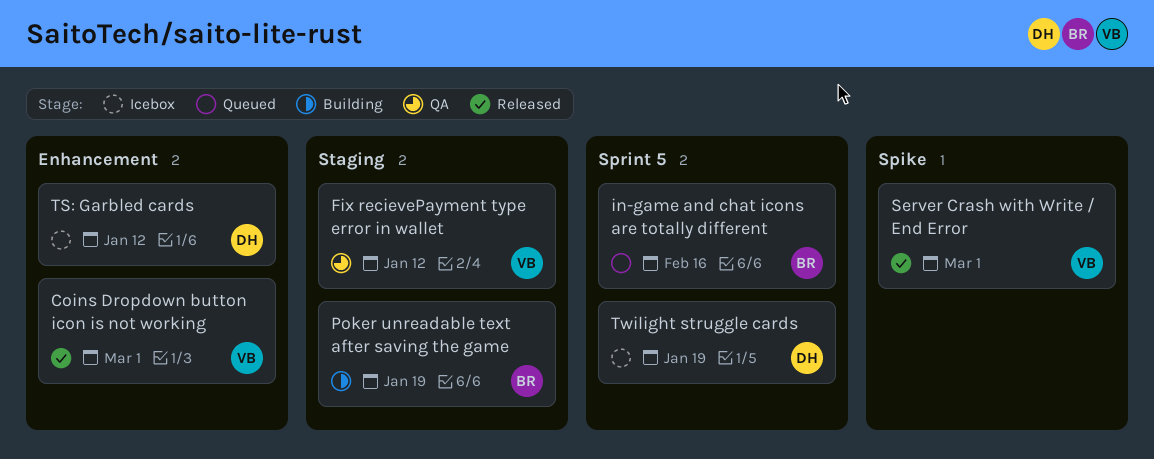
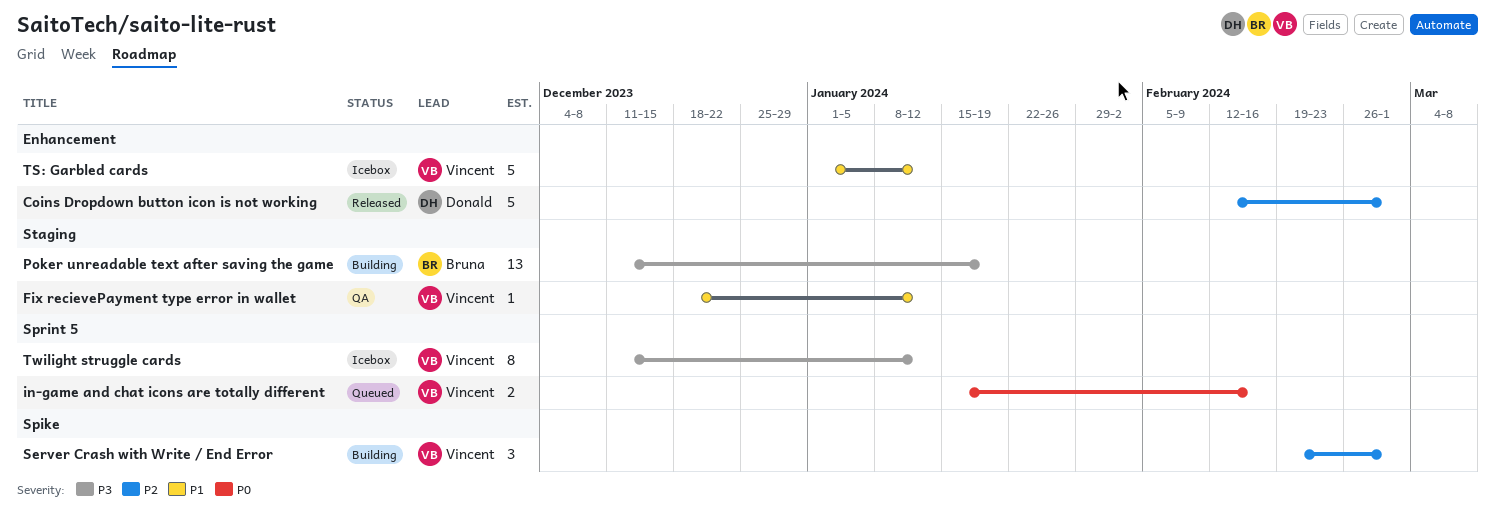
Coins Dropdown button icon is not working, owner: Vincent -> Donald
in-game and chat icons are totally different, owner: Bruna -> Vincent
Server Crash with Write / End Error, status: Released -> Building
TS: Garbled cards, owner: Donald -> Vincent
Twilight struggle cards, owner: Donald -> Vincent
Twilight struggle cards, due: Jan 19 -> Jan 12

